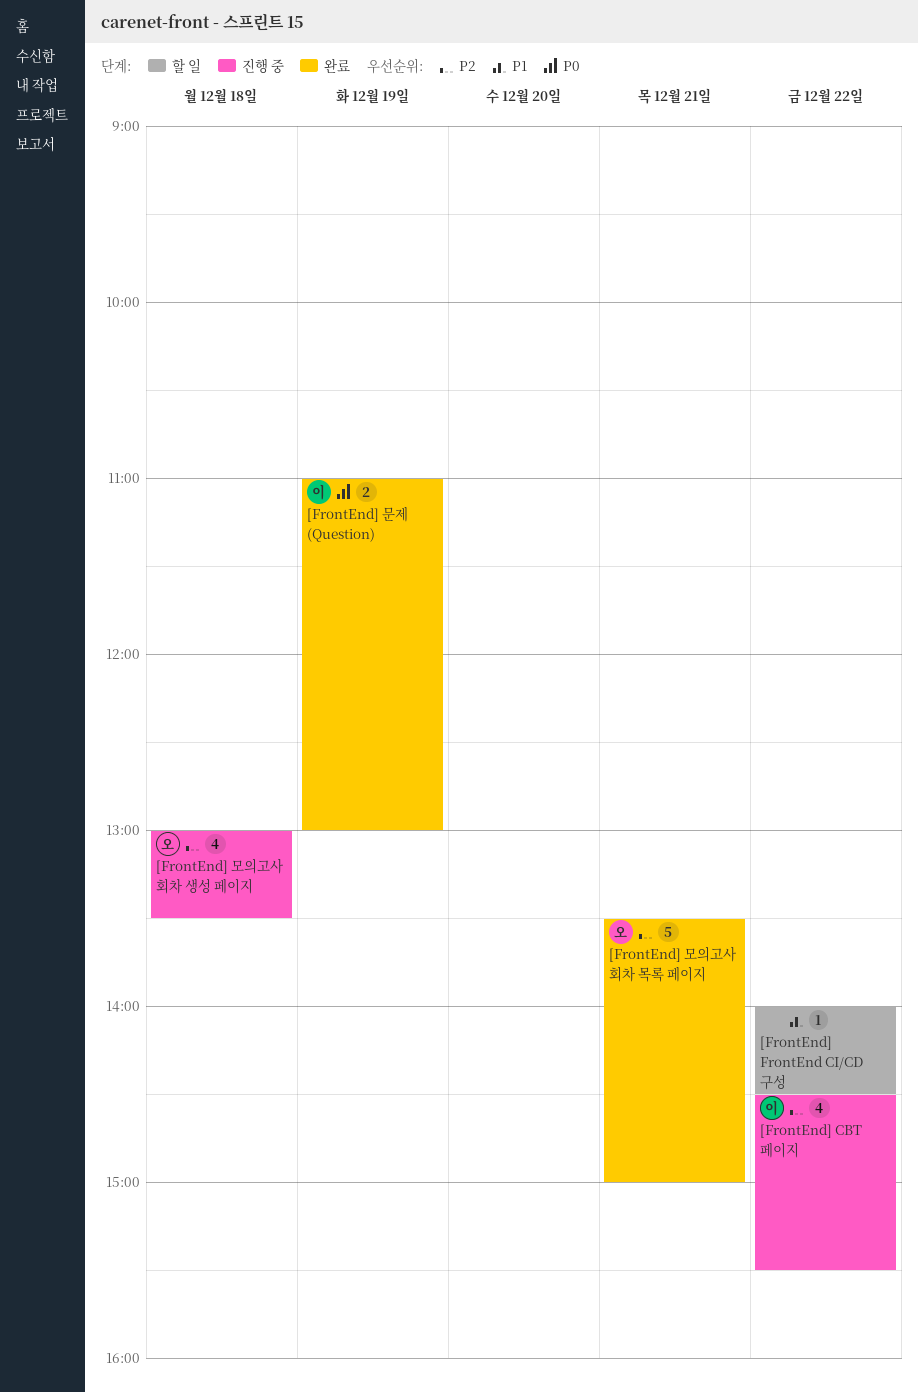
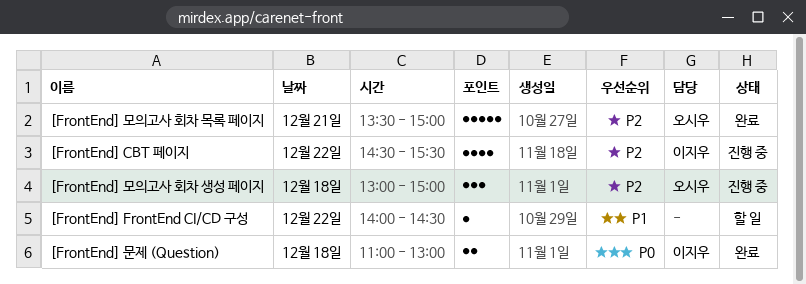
[FrontEnd] 모의고사 회차 생성 페이지, estimate: 4 -> 3
[FrontEnd] 모의고사 회차 생성 페이지, ends: 13:30 -> 15:00
[FrontEnd] 문제 (Question), day: Dec 19 -> Dec 18

